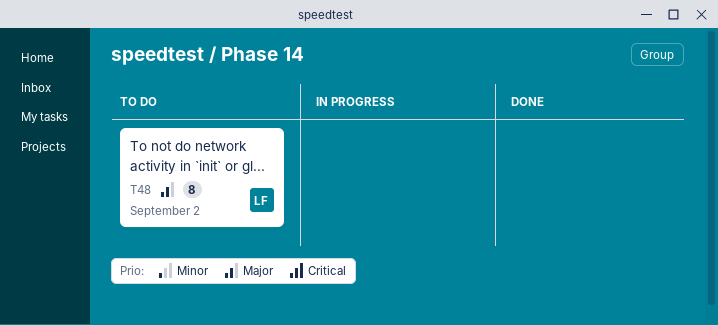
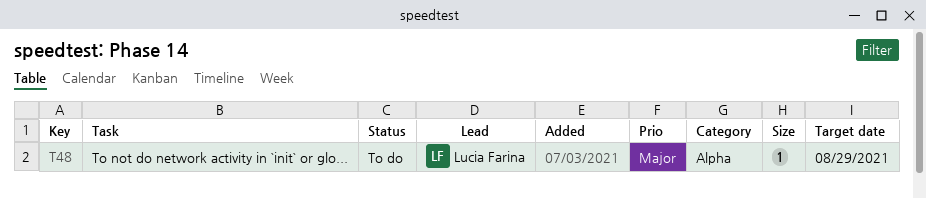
T48, estimate: 8 -> 1
T48, due: Sep 2 -> Aug 29

